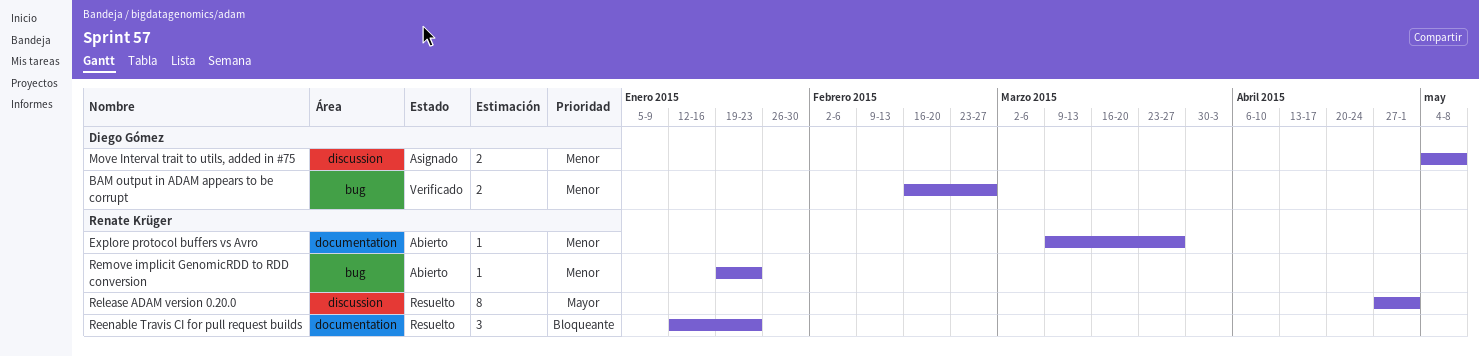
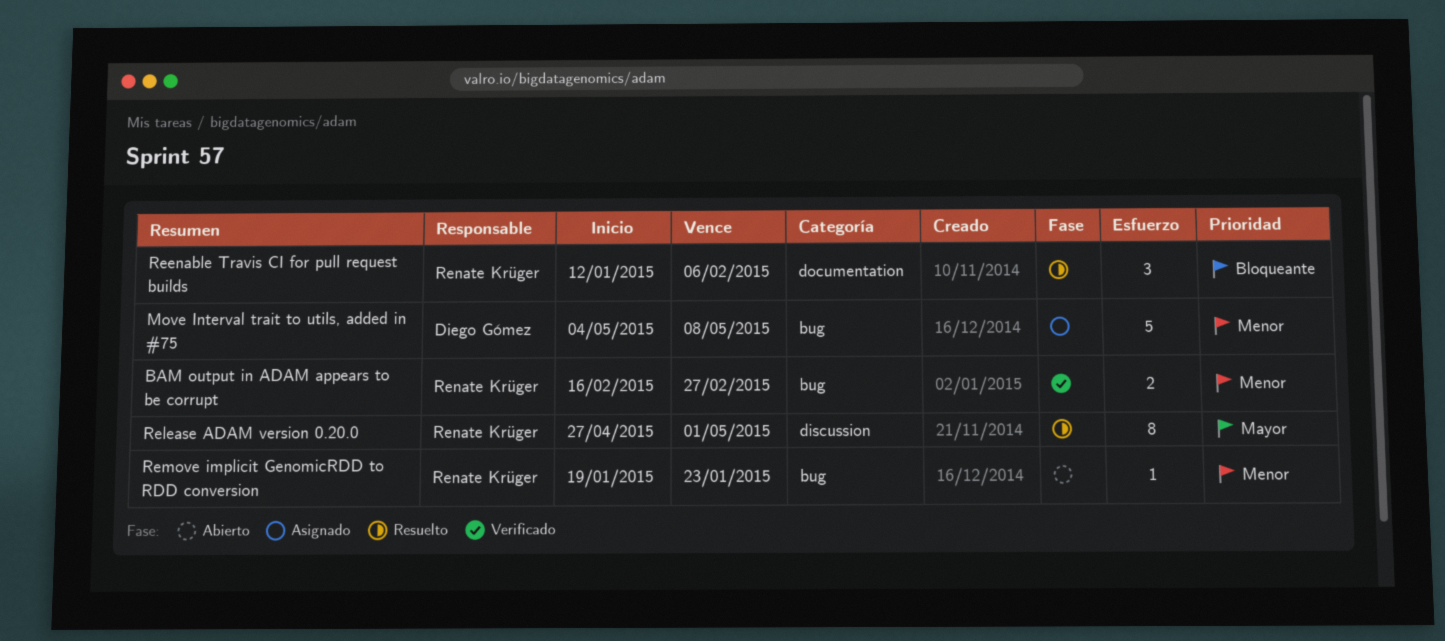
BAM output in ADAM appears to be corrupt, owner: Diego Gómez -> Renate Krüger
Explore protocol buffers vs Avro: present -> none
Move Interval trait to utils, added in #75, label: discussion -> bug
Move Interval trait to utils, added in #75, estimate: 2 -> 5
Reenable Travis CI for pull request builds, due: Jan 23 -> Feb 6

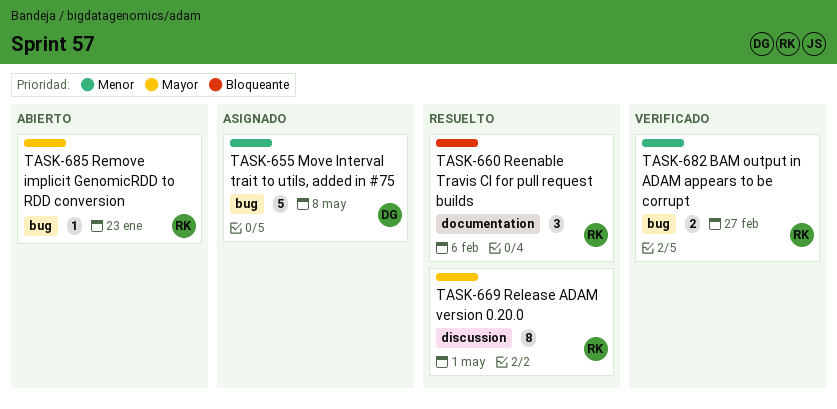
Remove implicit GenomicRDD to RDD conversion, priority: Menor -> Mayor

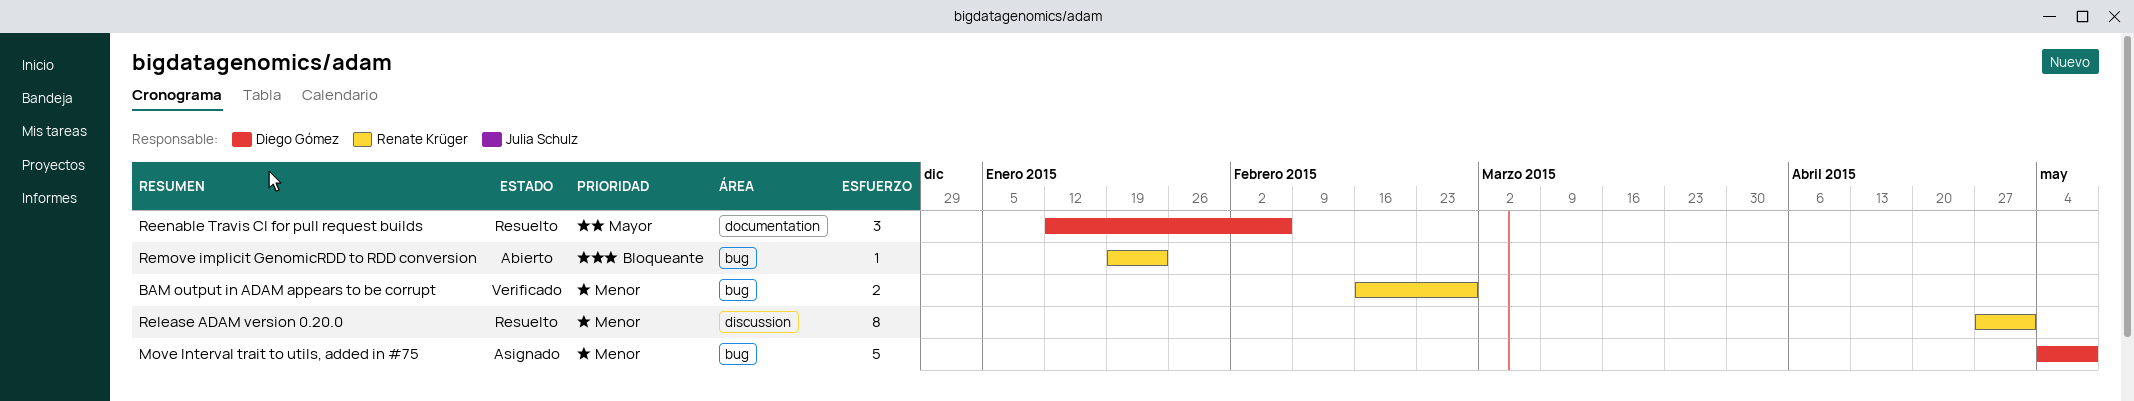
Reenable Travis CI for pull request builds, owner: Renate Krüger -> Diego Gómez
Reenable Travis CI for pull request builds, priority: Bloqueante -> Mayor
Release ADAM version 0.20.0, priority: Mayor -> Menor
Remove implicit GenomicRDD to RDD conversion, priority: Mayor -> Bloqueante

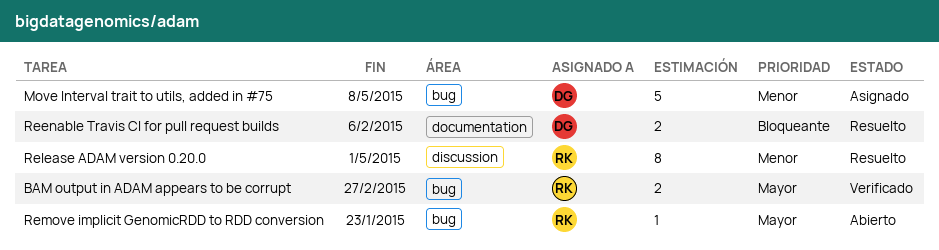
BAM output in ADAM appears to be corrupt, priority: Menor -> Mayor
Reenable Travis CI for pull request builds, priority: Mayor -> Bloqueante
Reenable Travis CI for pull request builds, estimate: 3 -> 2
Remove implicit GenomicRDD to RDD conversion, priority: Bloqueante -> Mayor

